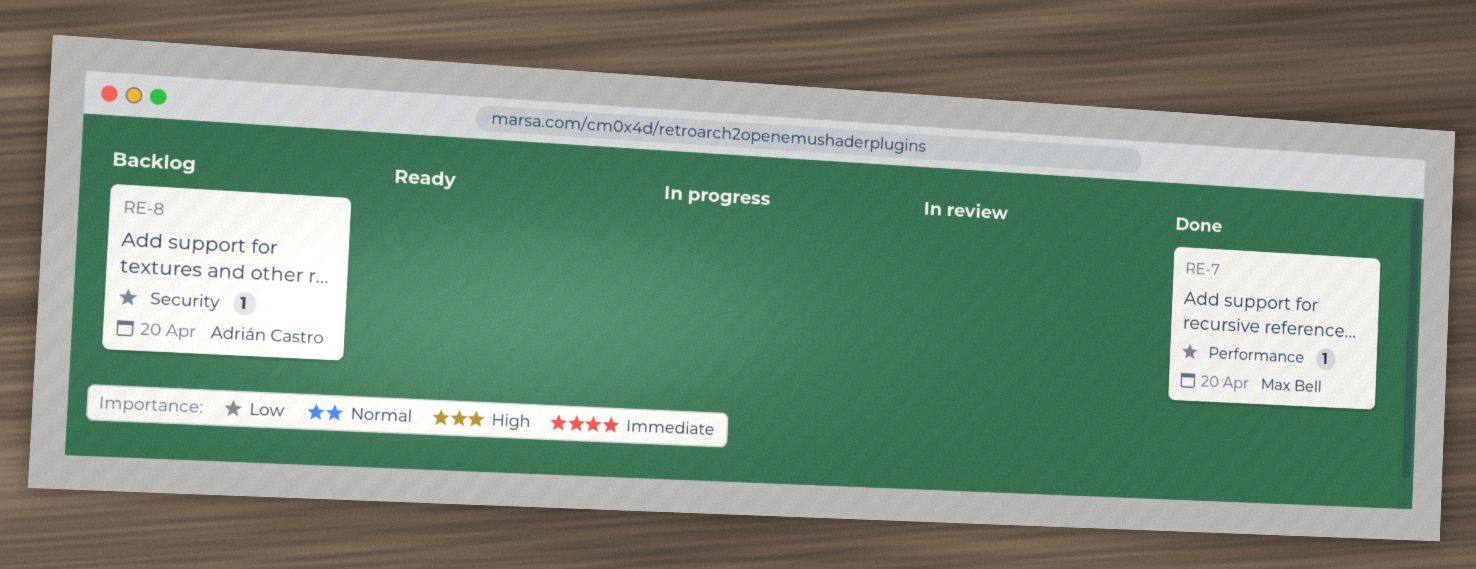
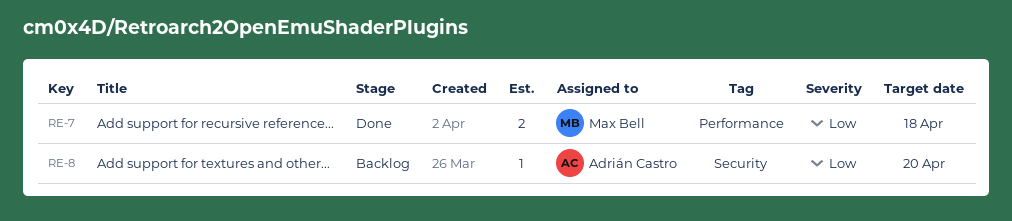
RE-7, estimate: 1 -> 2
RE-7, due: Apr 20 -> Apr 18

